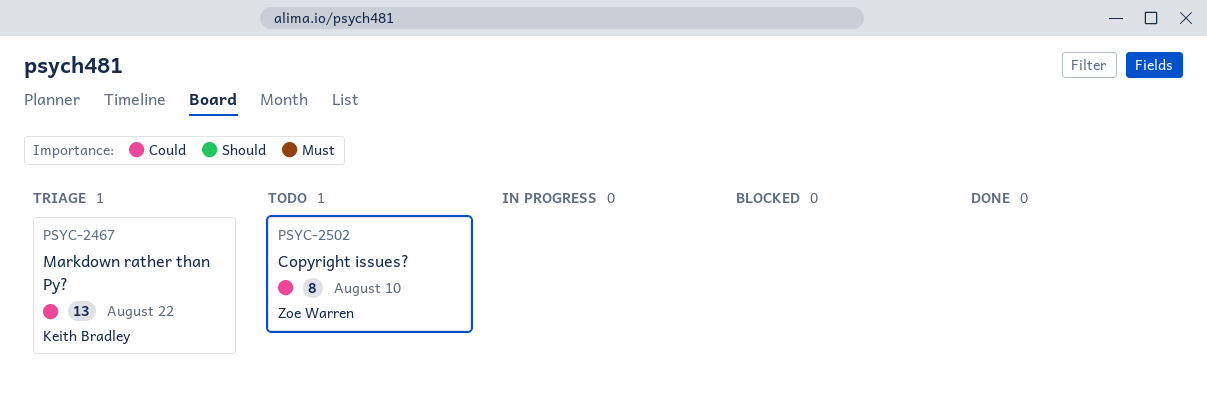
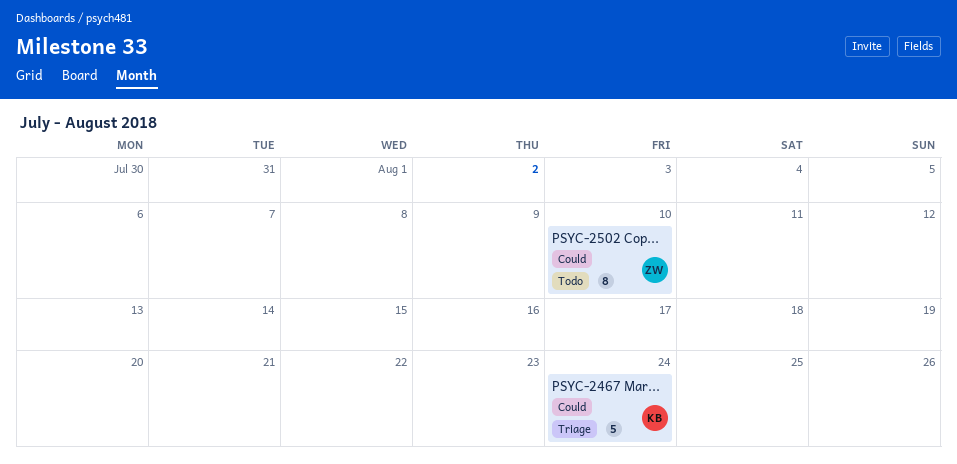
PSYC-2467, estimate: 13 -> 5
PSYC-2467, due: Aug 22 -> Aug 24

